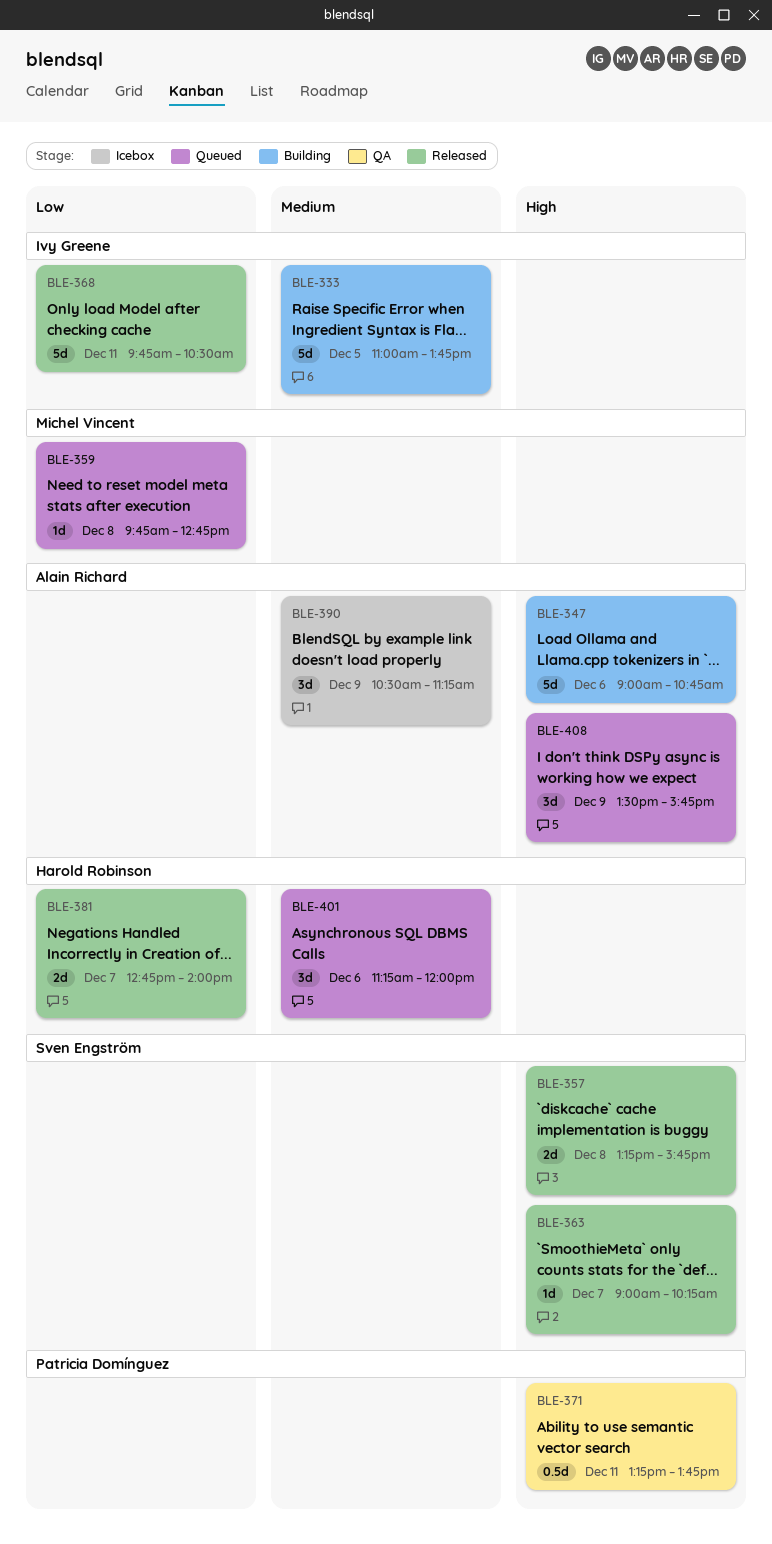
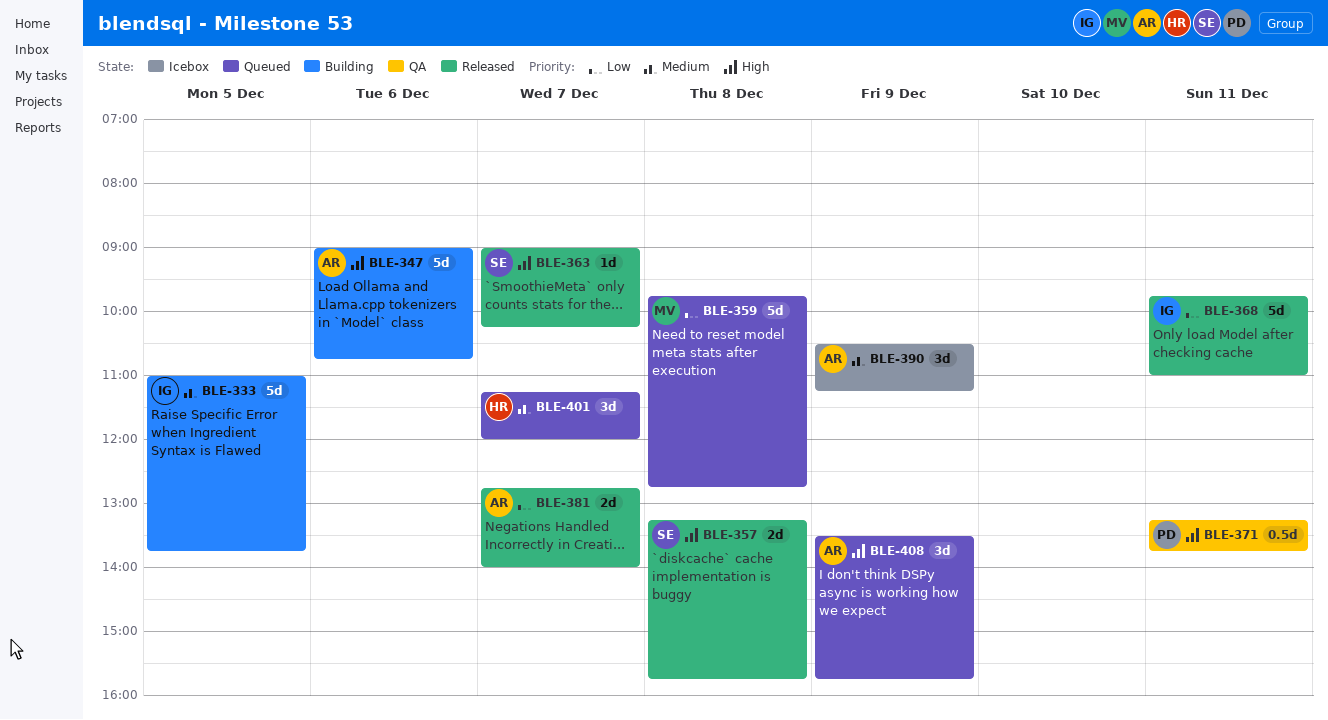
BLE-359, estimate: 1d -> 5d
BLE-368, ends: 10:30 -> 11:00
BLE-381, owner: Harold Robinson -> Alain Richard
BLE-401, day: Dec 6 -> Dec 7

